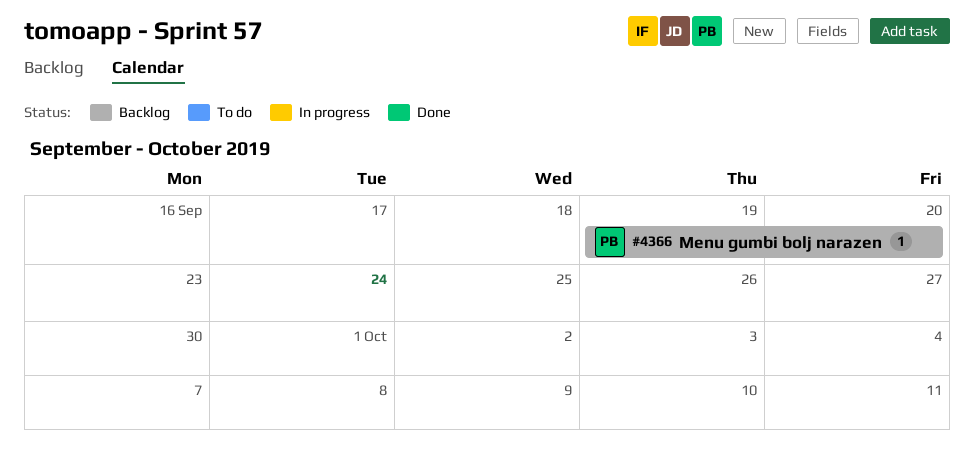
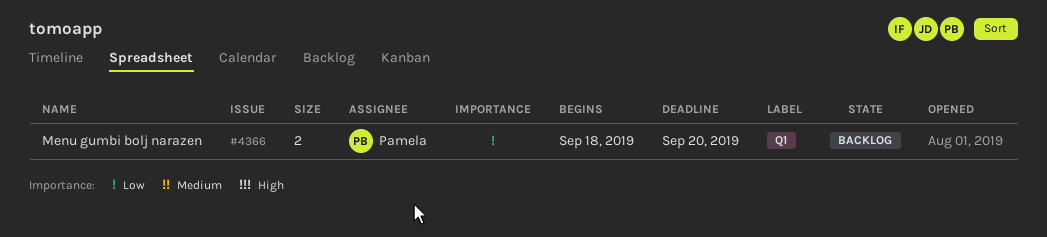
#4366, estimate: 1 -> 2
#4366, start: Sep 19 -> Sep 18

